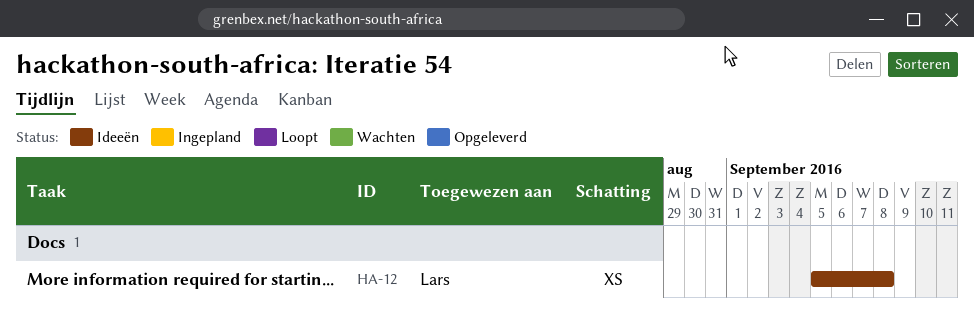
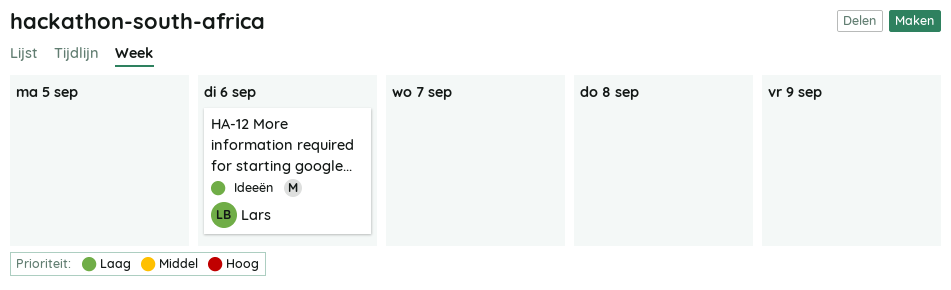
HA-12, estimate: XS -> M
HA-12, due: Sep 8 -> Sep 6

